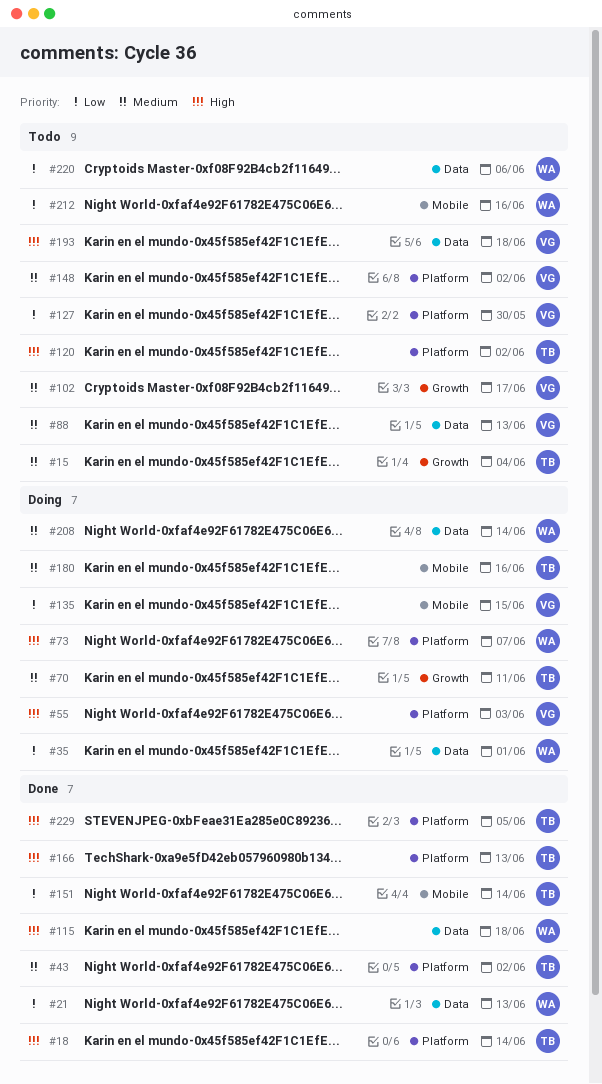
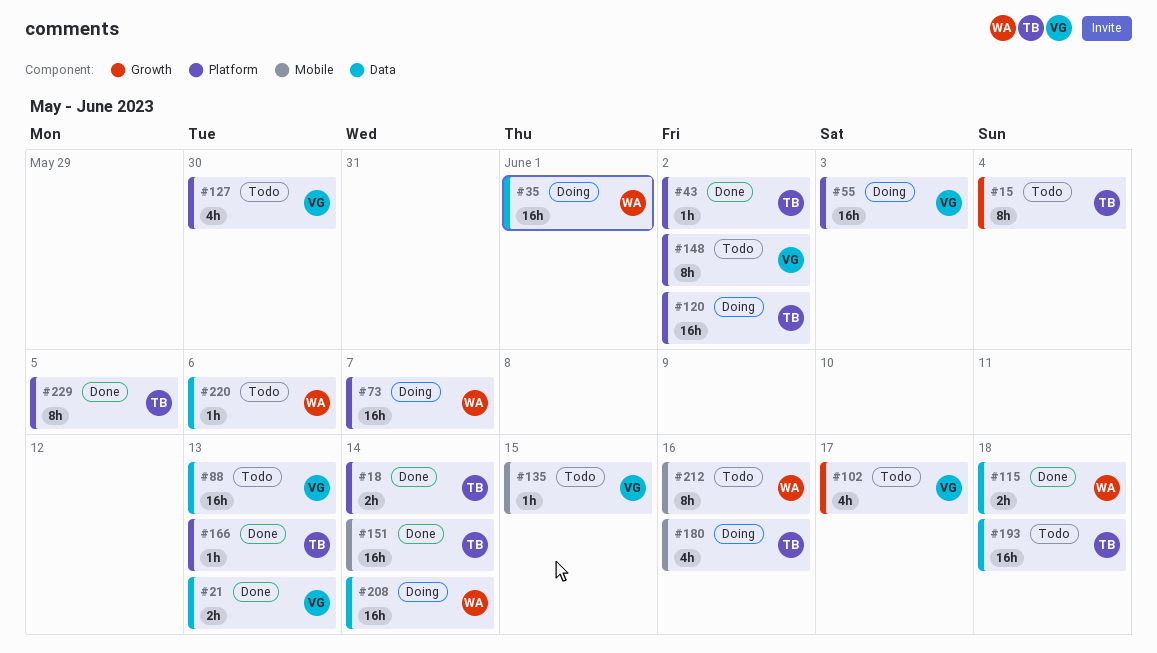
#21, owner: WA -> VG
#70: present -> none
#120, status: Todo -> Doing
#135, status: Doing -> Todo
#193, owner: VG -> TB

